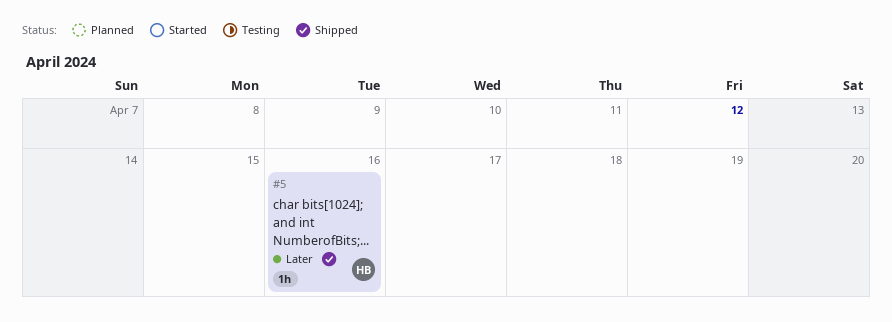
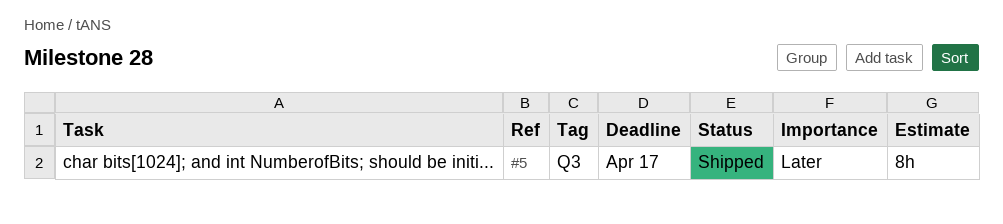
#5, estimate: 1h -> 8h
#5, due: Apr 16 -> Apr 17

